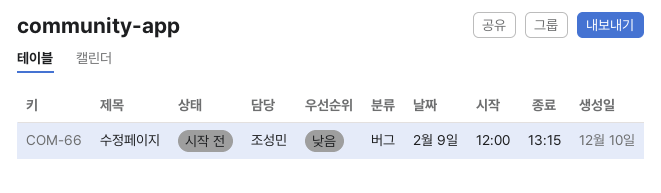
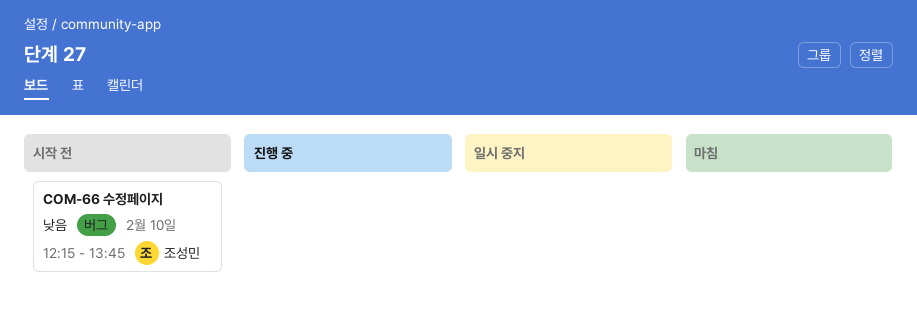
COM-66, day: Feb 9 -> Feb 10
COM-66, begins: 12:00 -> 12:15
COM-66, ends: 13:15 -> 13:45

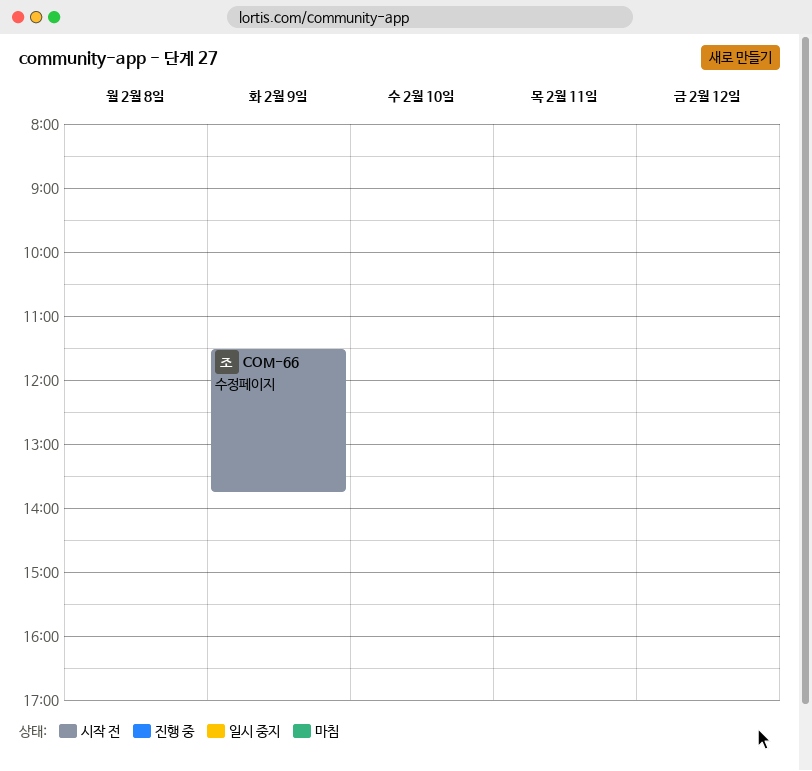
COM-66, day: Feb 10 -> Feb 9
COM-66, begins: 12:15 -> 11:30

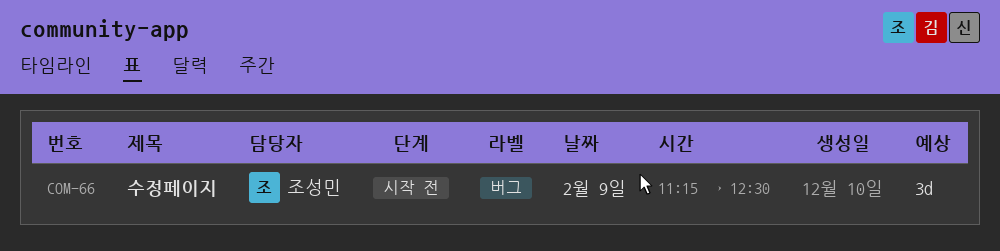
COM-66, begins: 11:30 -> 11:15
COM-66, ends: 13:45 -> 12:30

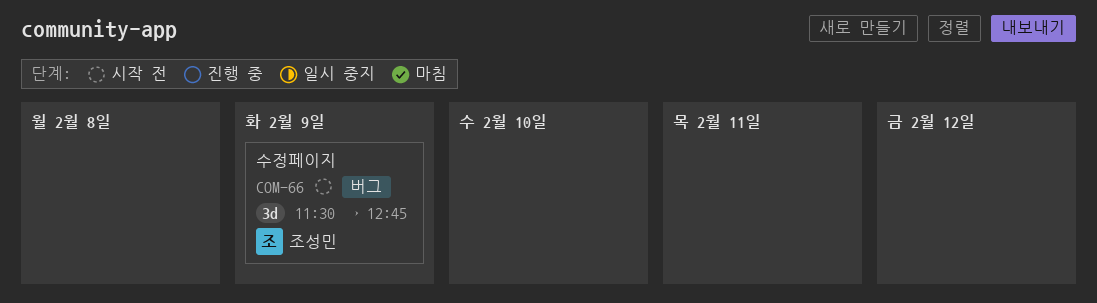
COM-66, begins: 11:15 -> 11:30
COM-66, ends: 12:30 -> 12:45

